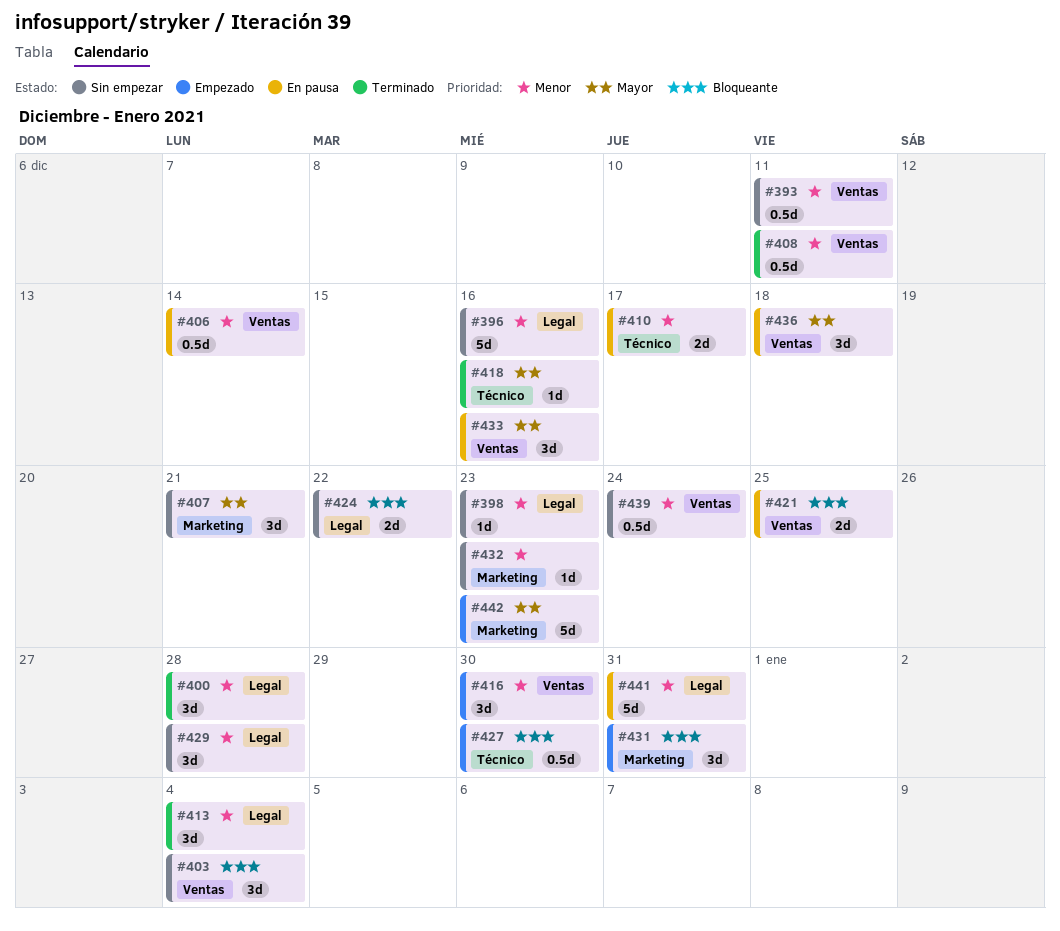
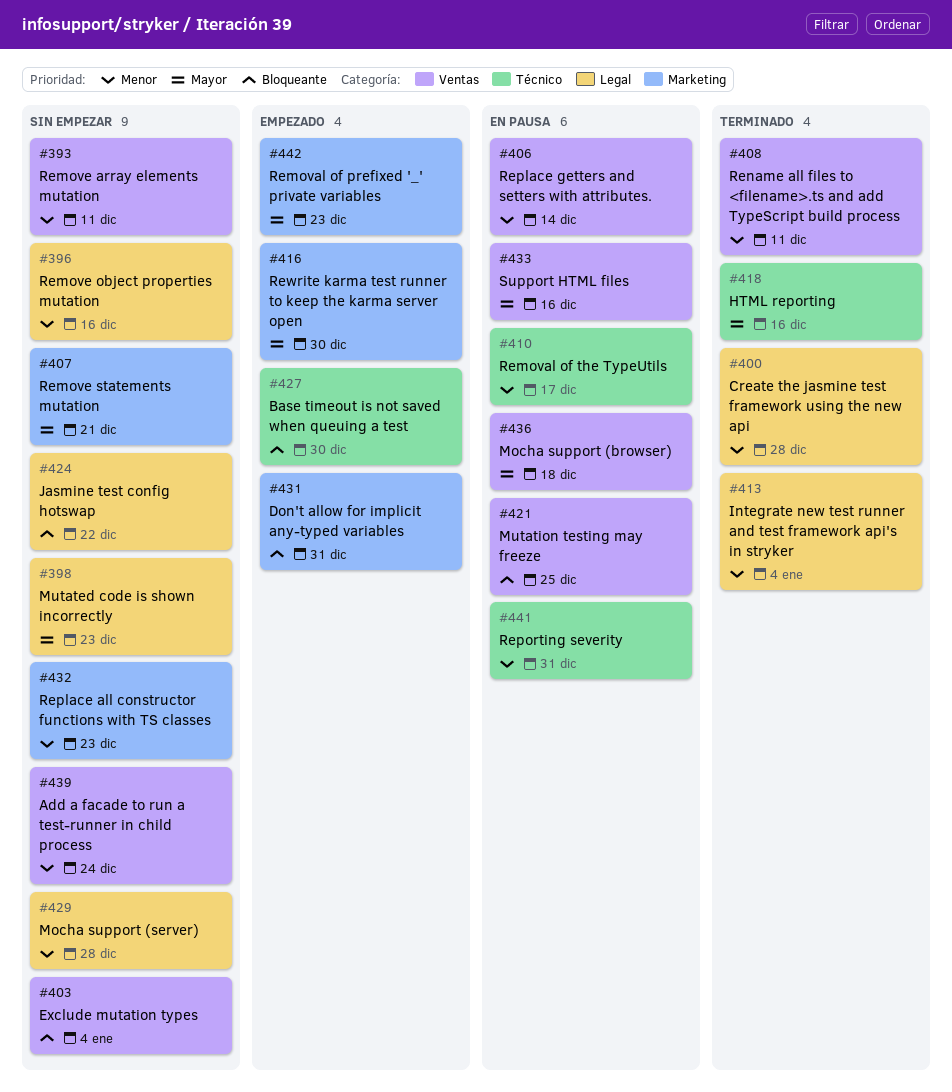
#398, priority: Menor -> Mayor
#416, priority: Menor -> Mayor
#416, label: Ventas -> Marketing
#441, label: Legal -> Técnico

